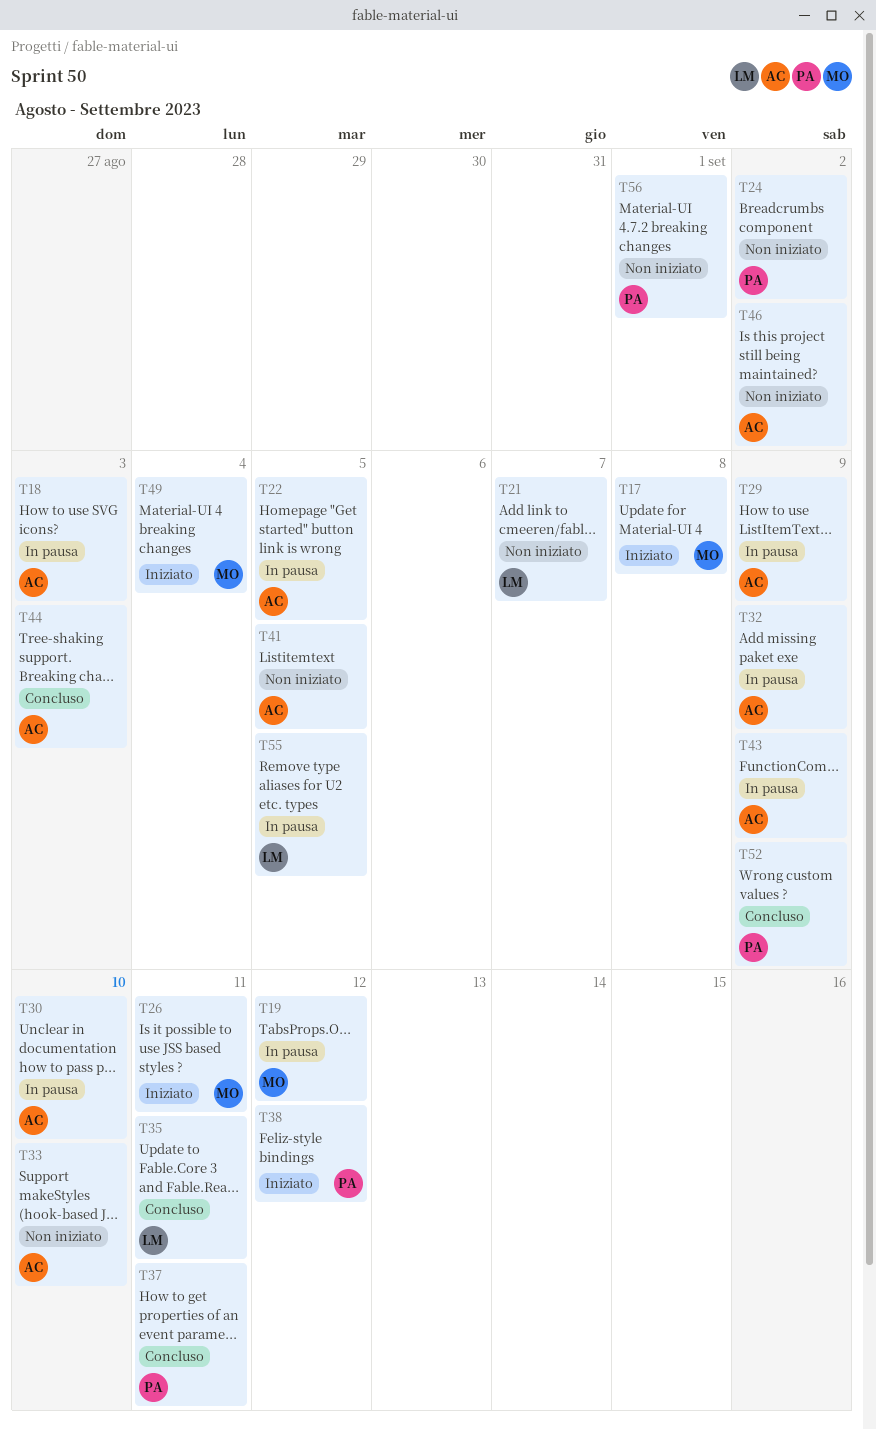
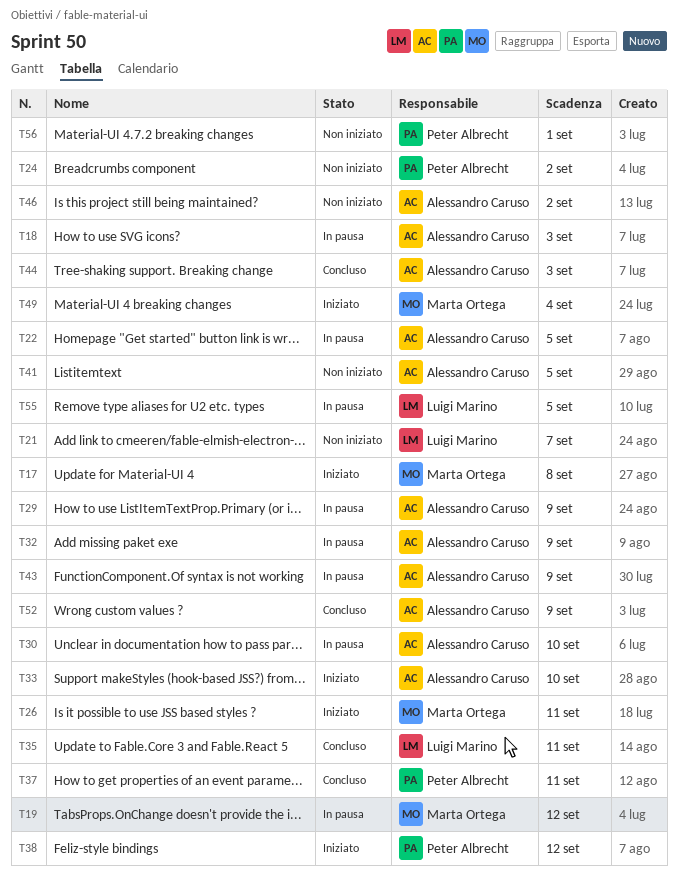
T33, status: Non iniziato -> Iniziato
T52, owner: Peter Albrecht -> Alessandro Caruso

